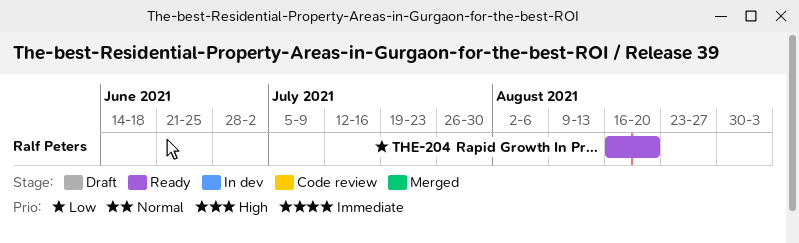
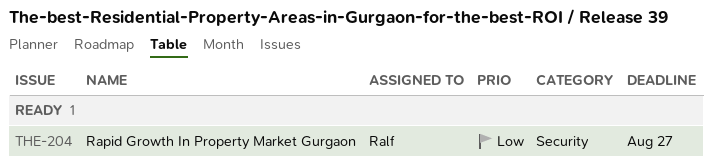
THE-204, due: Aug 20 -> Aug 27

